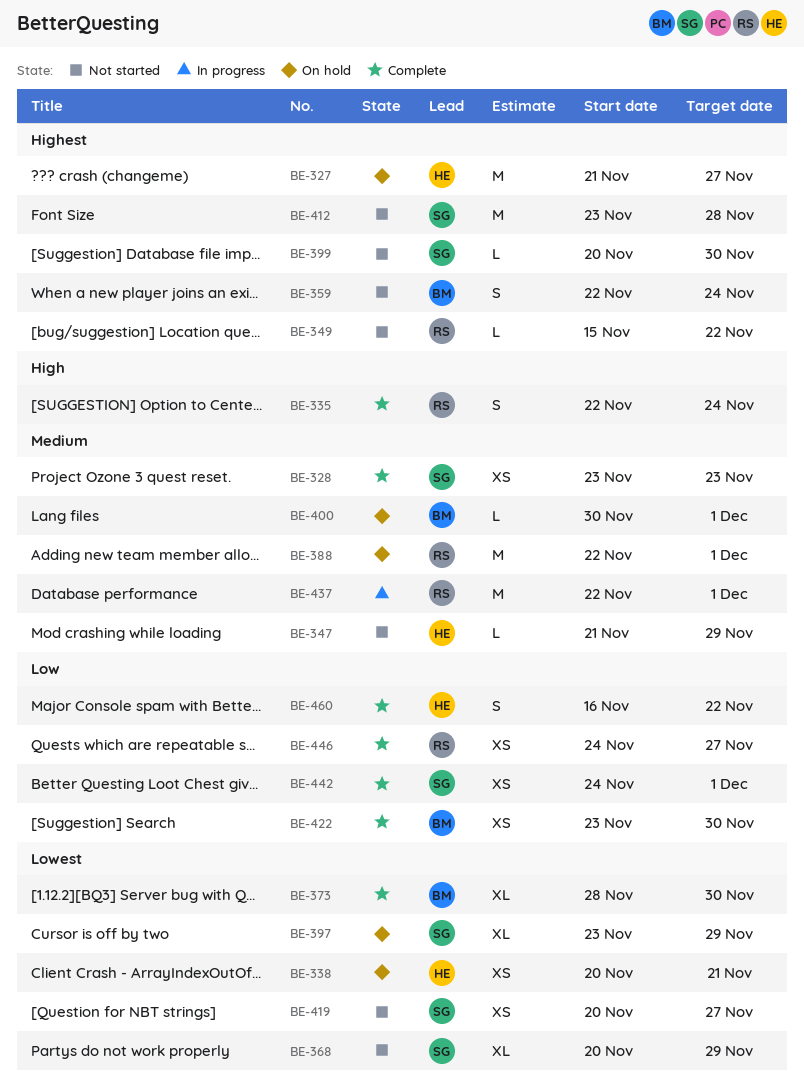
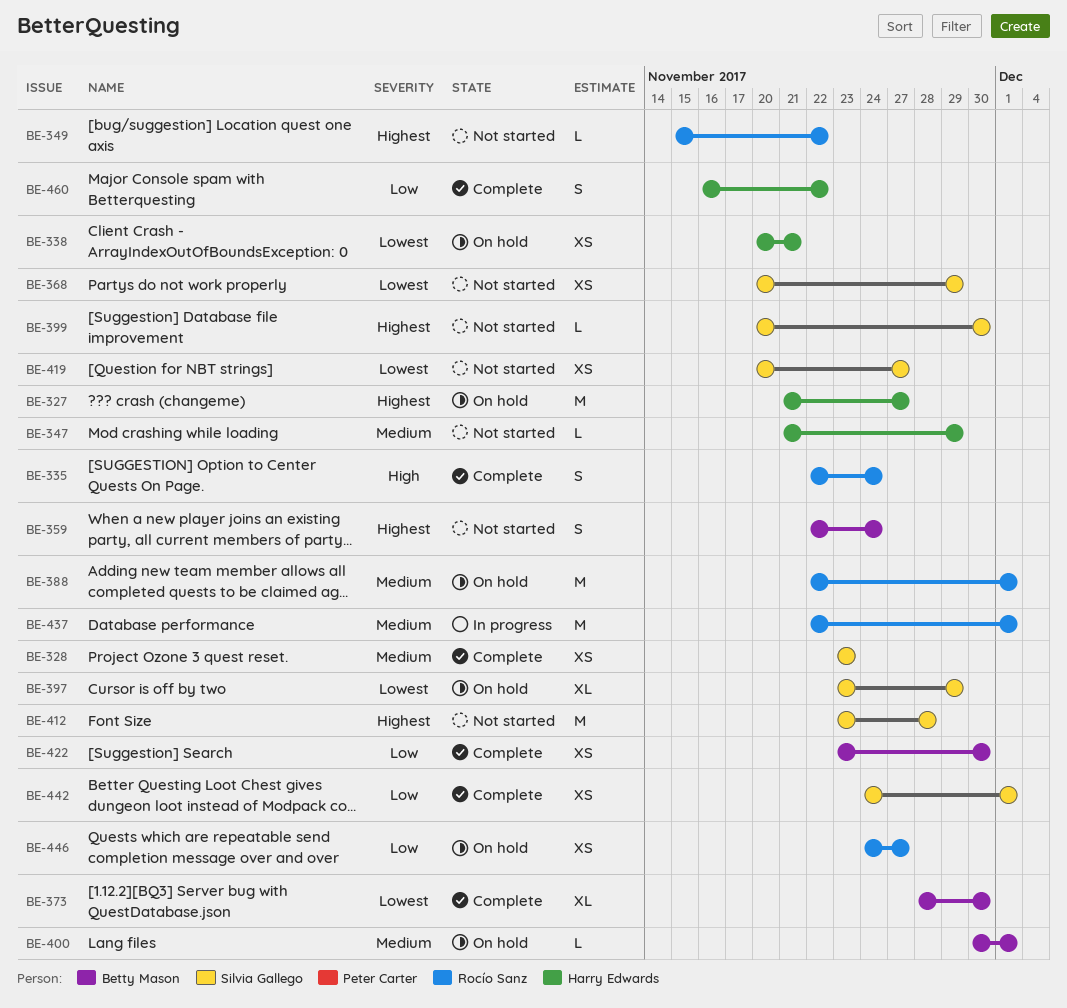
BE-368, estimate: XL -> XS
BE-446, status: Complete -> On hold

